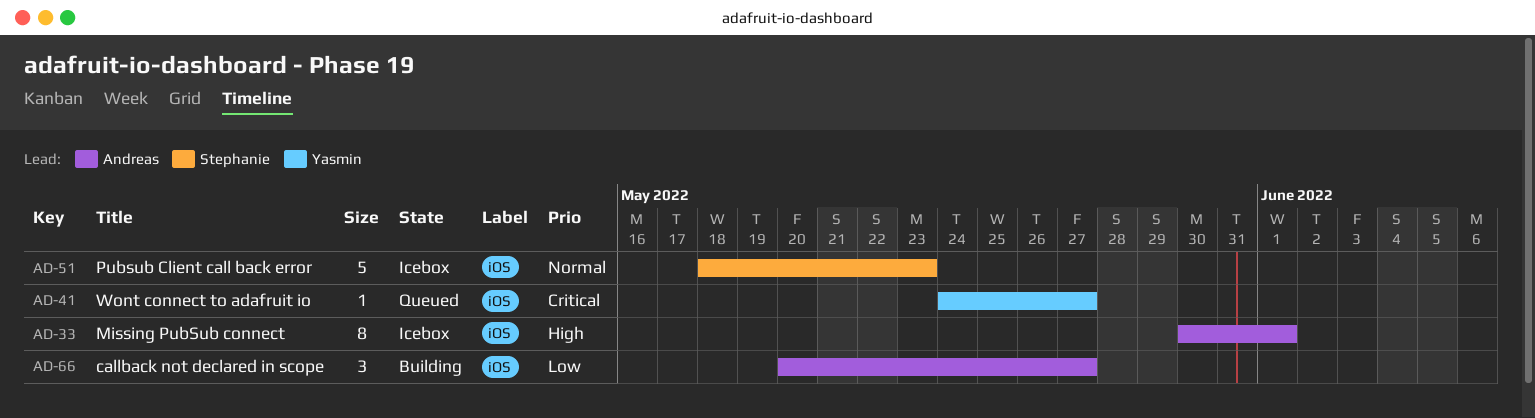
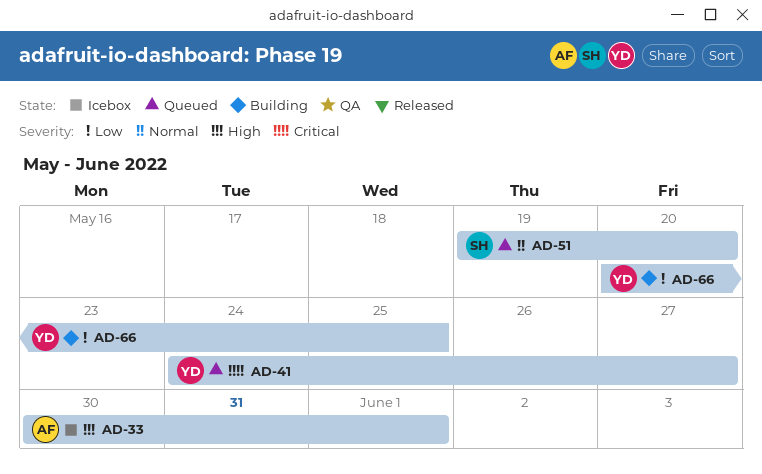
AD-51, status: Icebox -> Queued
AD-51, start: May 18 -> May 19
AD-51, due: May 23 -> May 20
AD-66, owner: Andreas -> Yasmin
AD-66, due: May 27 -> May 25

